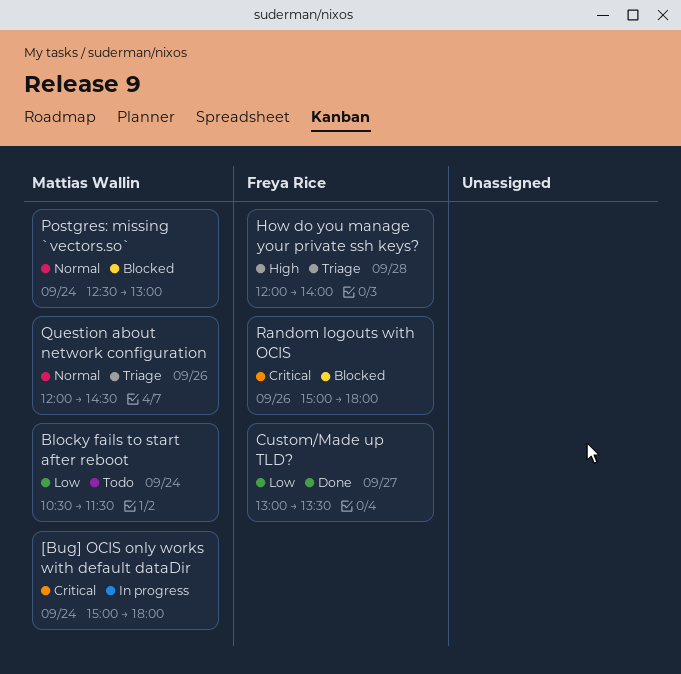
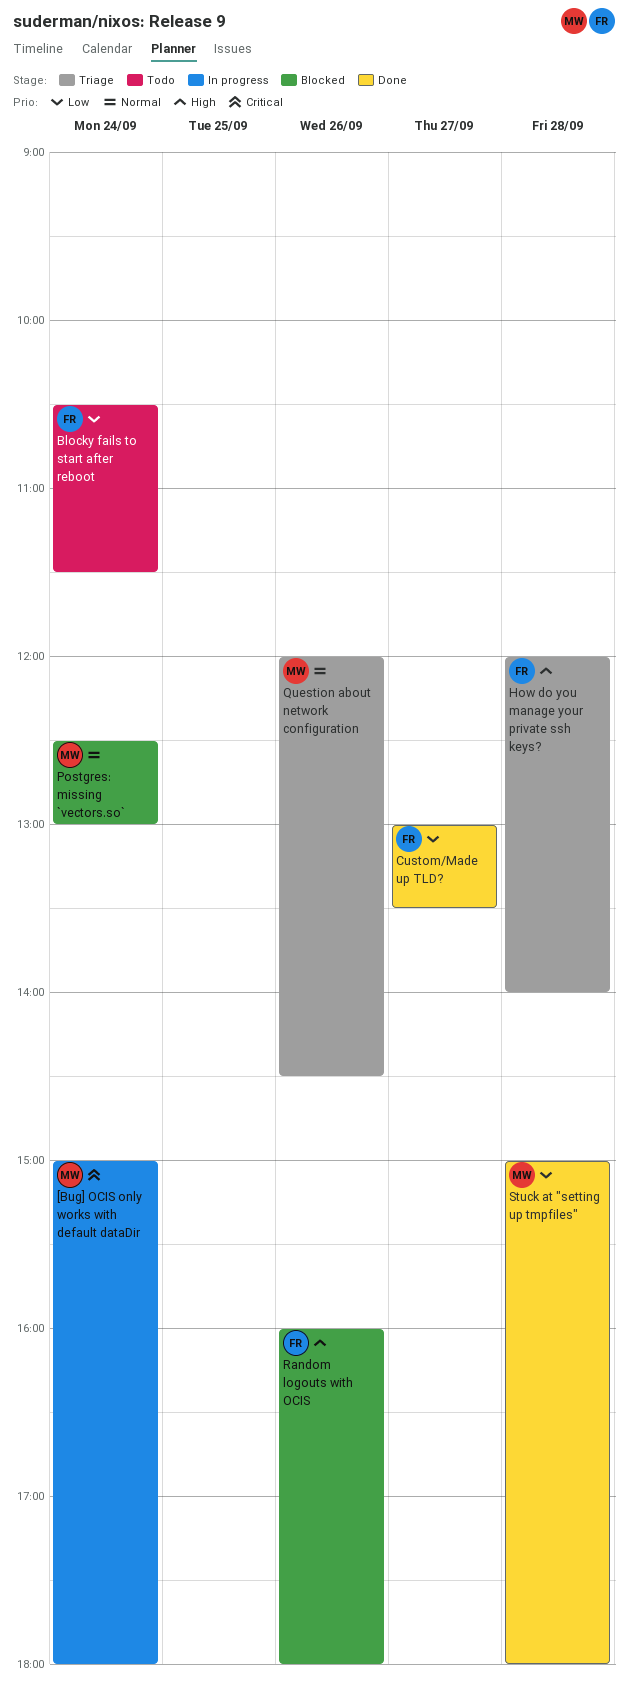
Blocky fails to start after reboot, owner: Mattias Wallin -> Freya Rice
Random logouts with OCIS, priority: Critical -> High
Random logouts with OCIS, begins: 15:00 -> 16:00
Stuck at "setting up tmpfiles": none -> present

